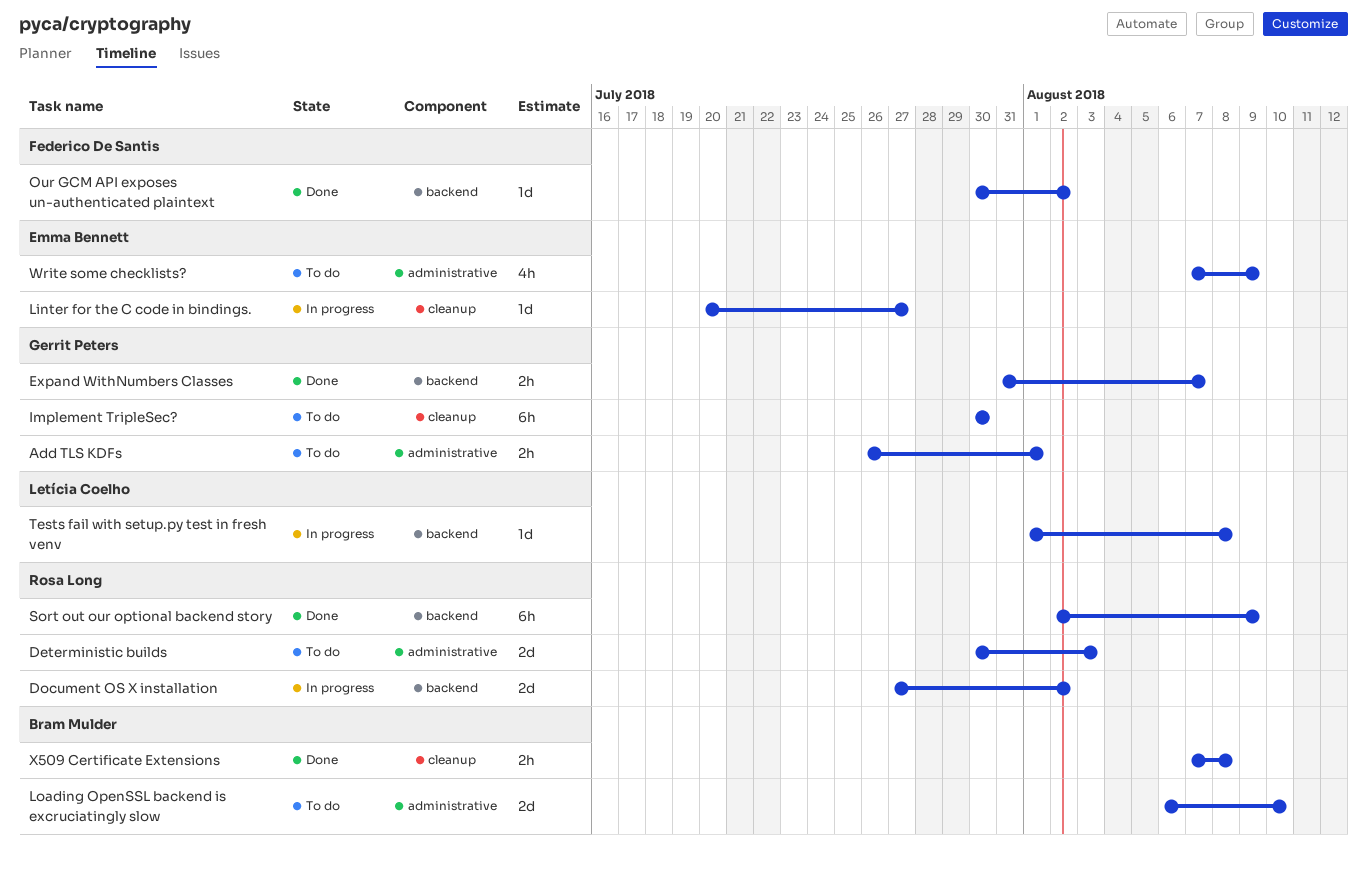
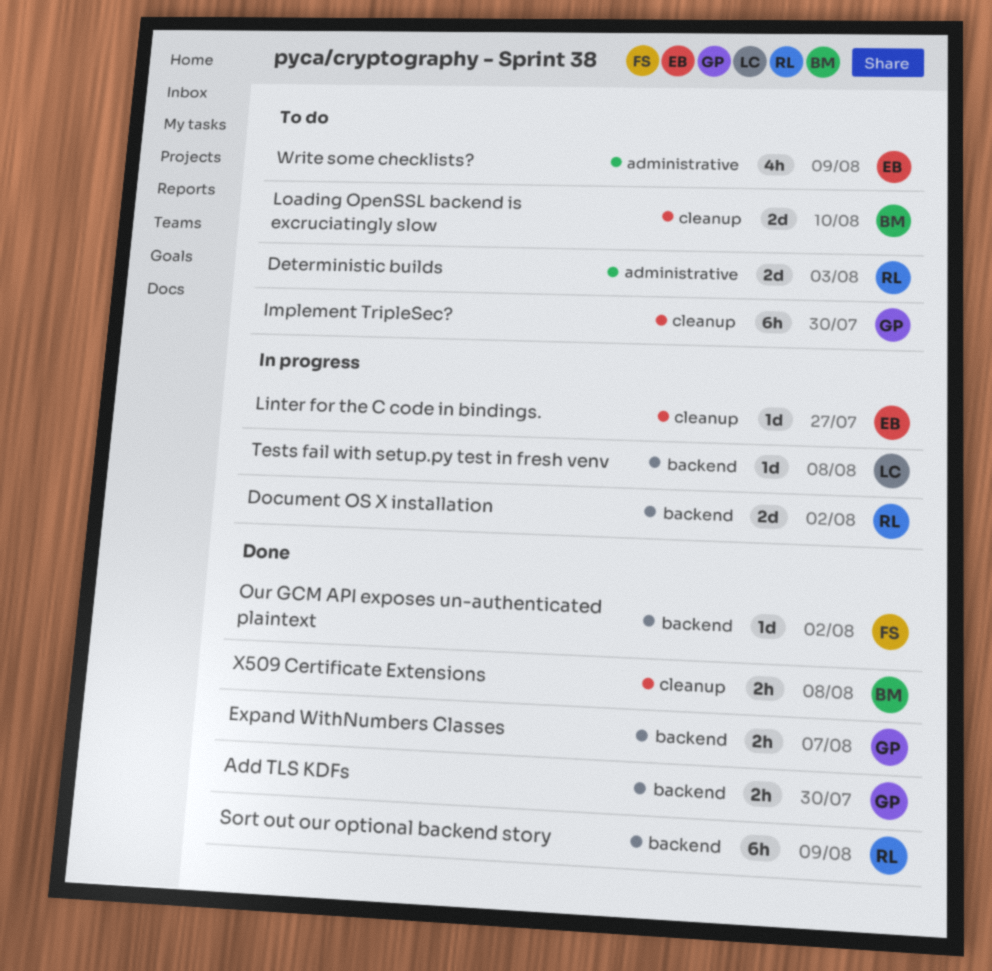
Add TLS KDFs, status: To do -> Done
Add TLS KDFs, label: administrative -> backend
Add TLS KDFs, due: Aug 1 -> Jul 30
Loading OpenSSL backend is excruciatingly slow, label: administrative -> cleanup

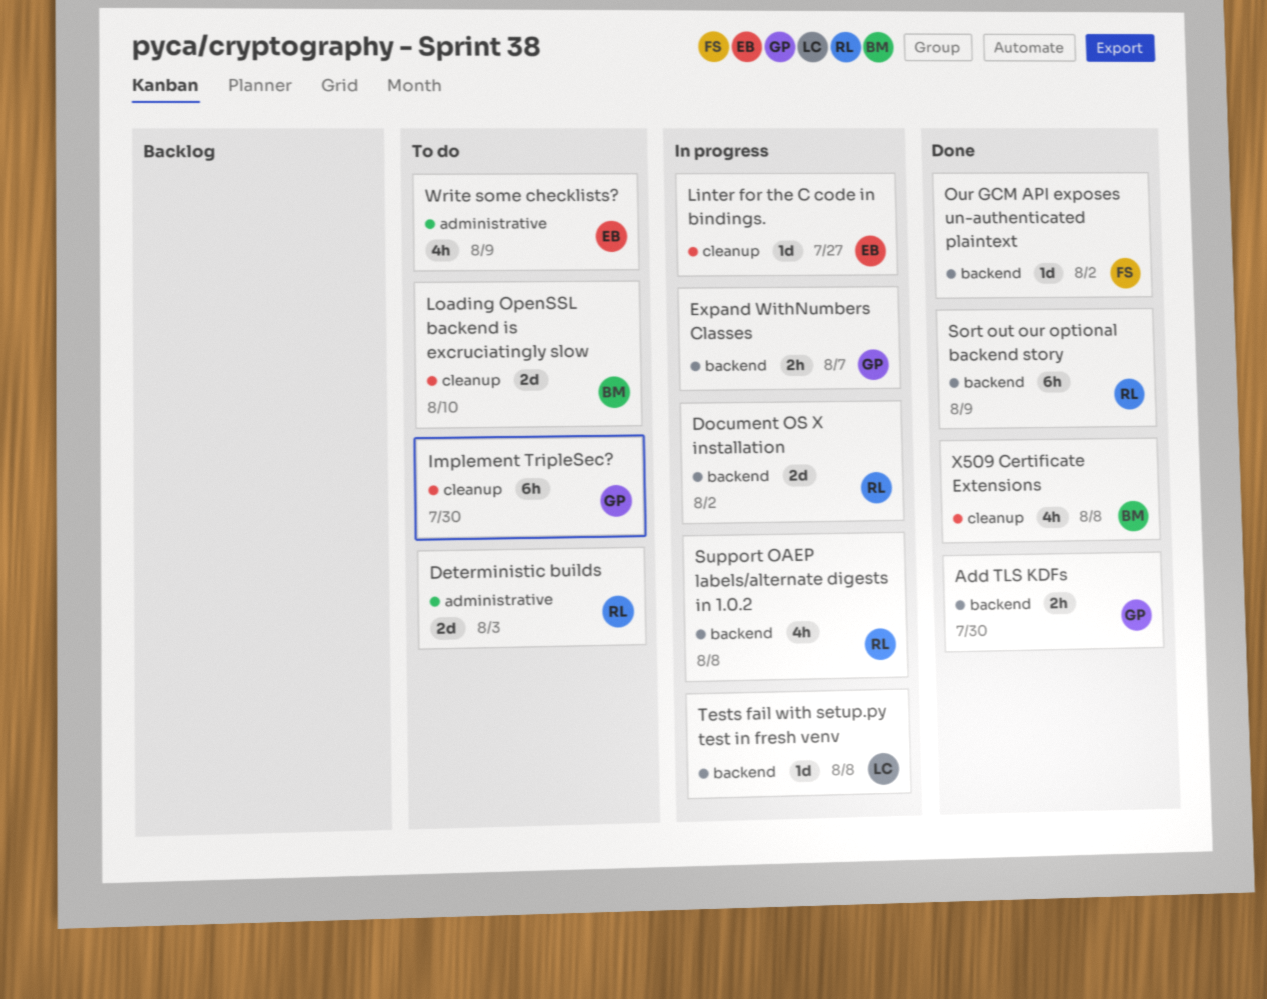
Expand WithNumbers Classes, status: Done -> In progress
Support OAEP labels/alternate digests in 1.0.2: none -> present
X509 Certificate Extensions, estimate: 2h -> 4h

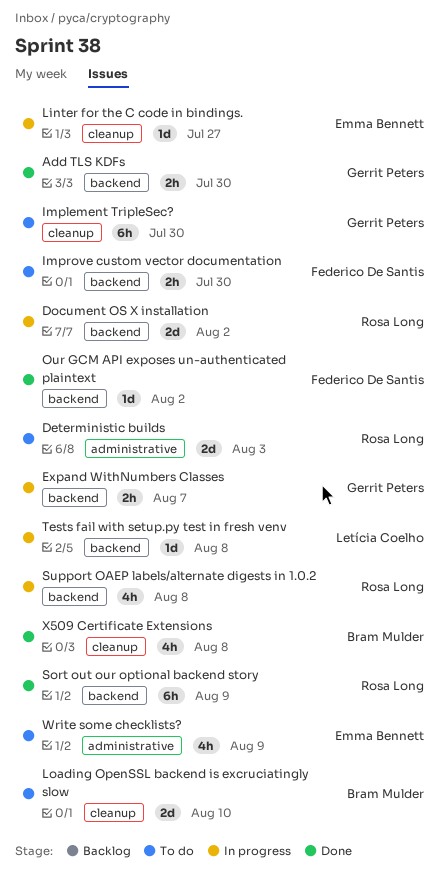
Improve custom vector documentation: none -> present

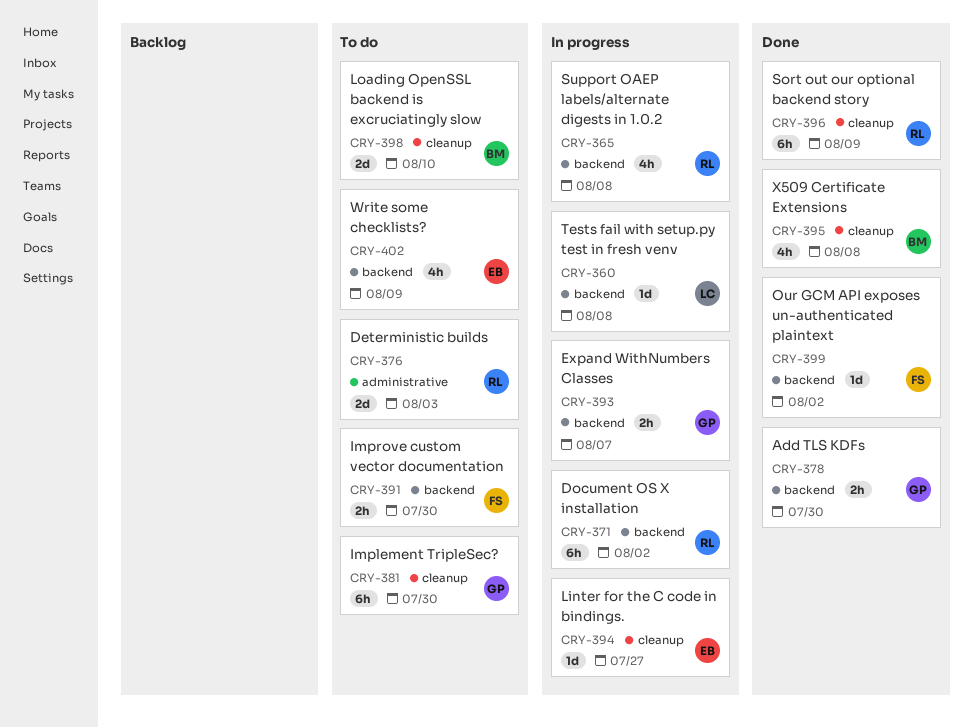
Document OS X installation, estimate: 2d -> 6h
Sort out our optional backend story, label: backend -> cleanup
Write some checklists?, label: administrative -> backend

